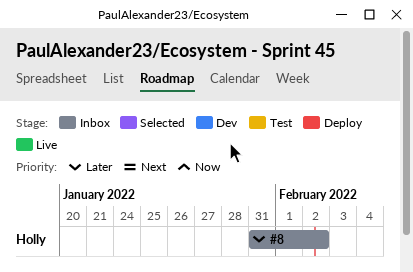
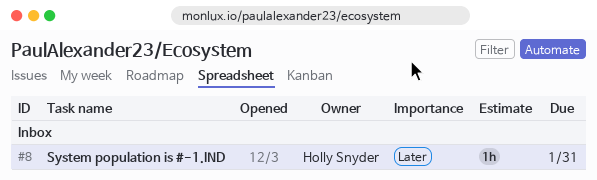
#8, due: Feb 2 -> Jan 31

